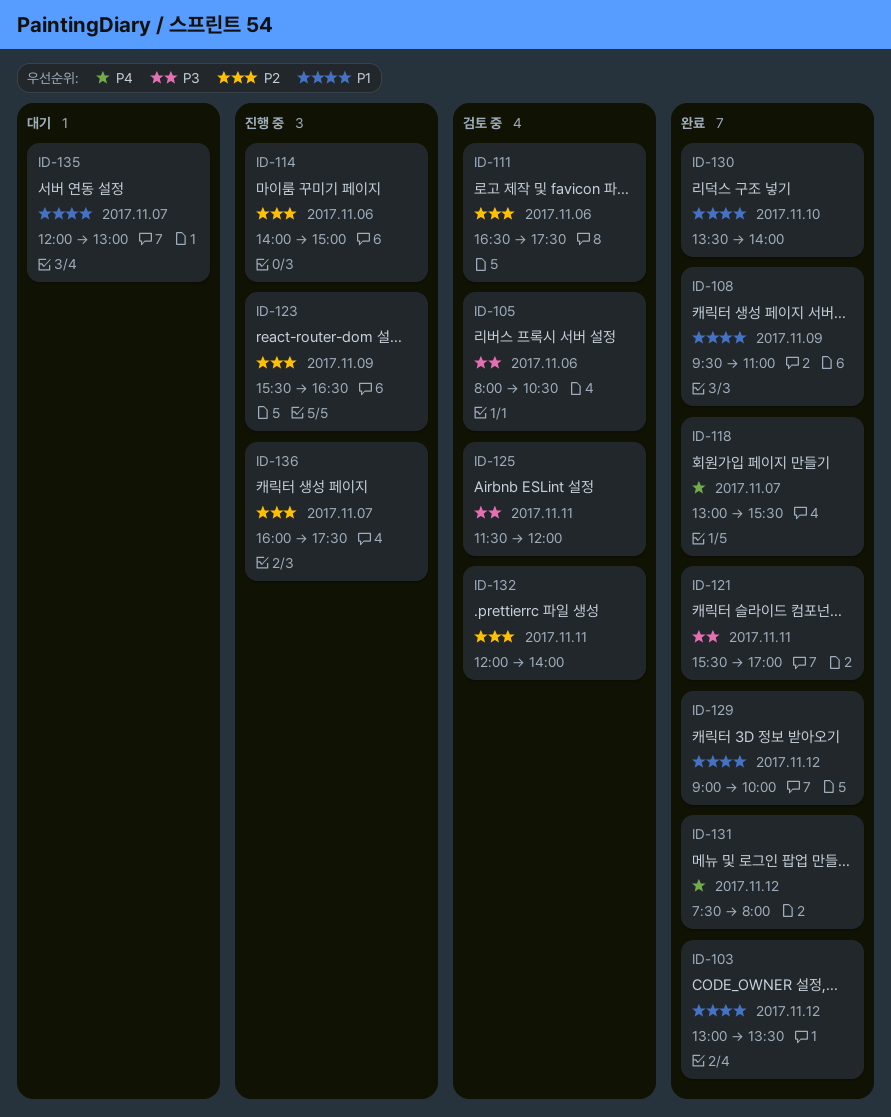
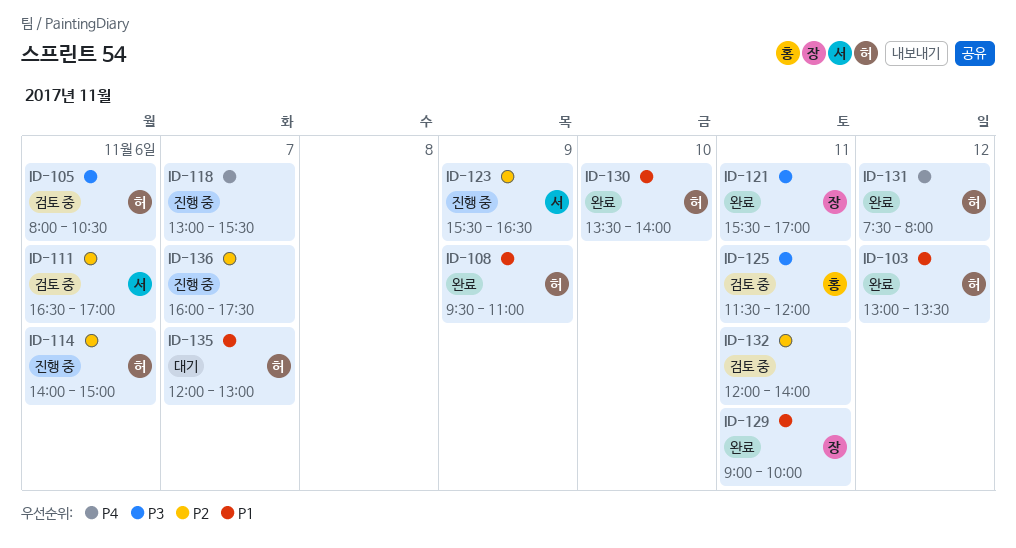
ID-111, ends: 17:30 -> 17:00
ID-118, status: 완료 -> 진행 중
ID-129, day: Nov 12 -> Nov 11

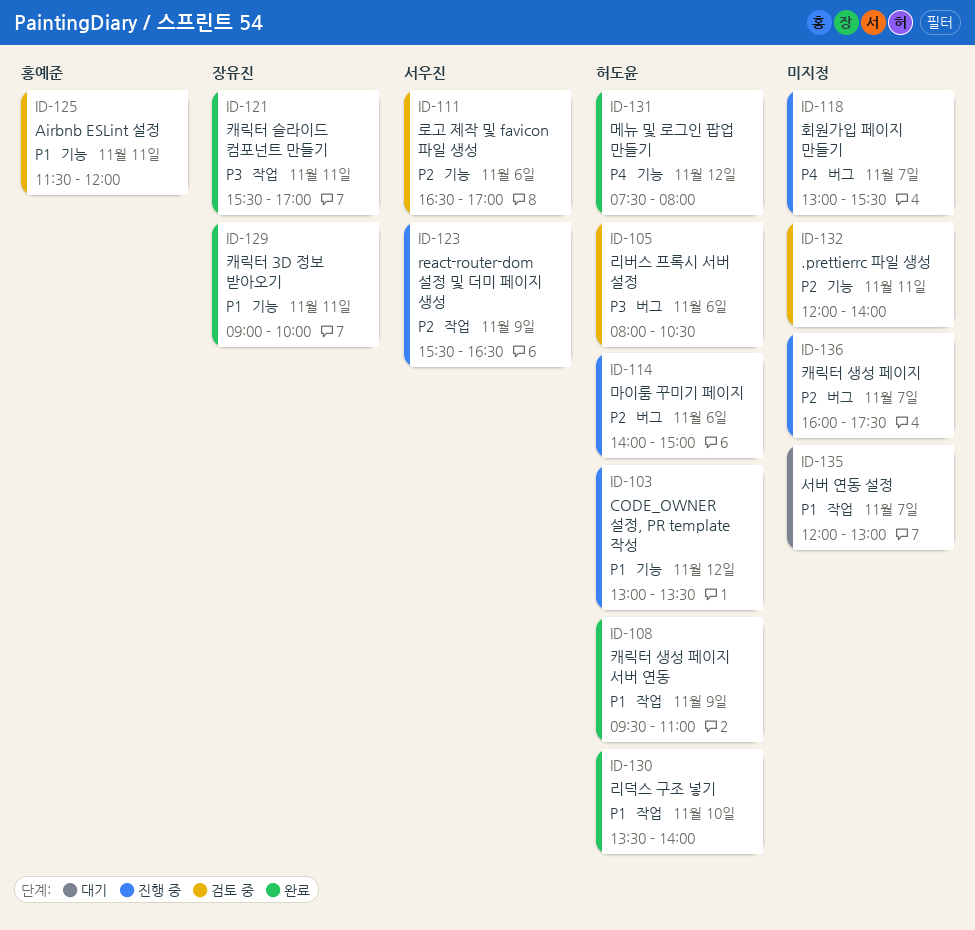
ID-103, status: 완료 -> 진행 중
ID-125, priority: P3 -> P1
ID-135, owner: 허도윤 -> none

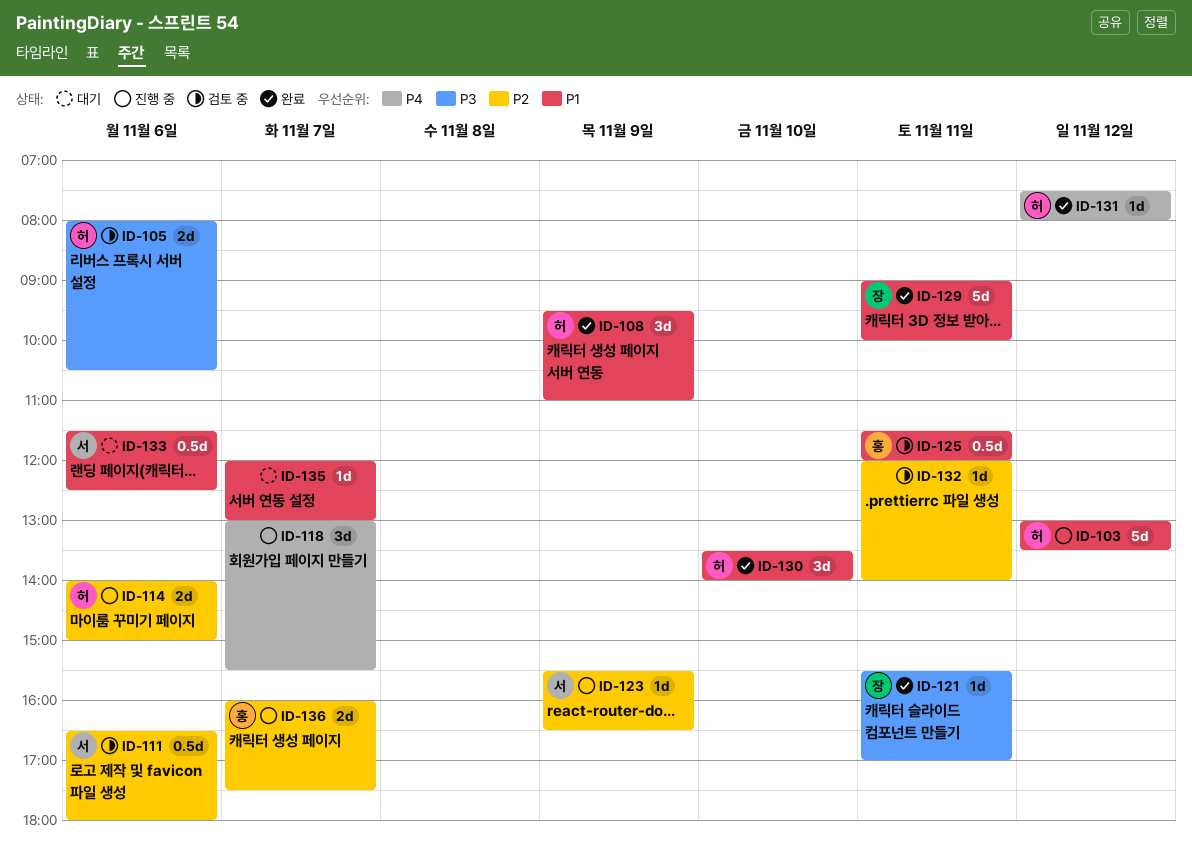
ID-111, ends: 17:00 -> 18:00
ID-133: none -> present
ID-136, owner: none -> 홍예준

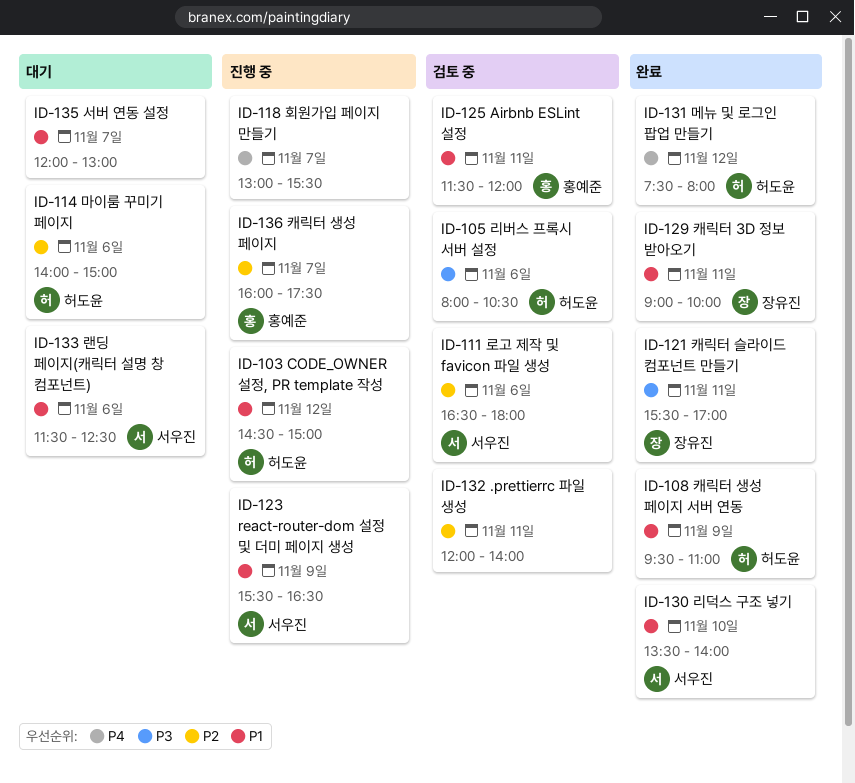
ID-103, begins: 13:00 -> 14:30
ID-103, ends: 13:30 -> 15:00
ID-114, status: 진행 중 -> 대기
ID-123, priority: P2 -> P1
ID-130, owner: 허도윤 -> 서우진

